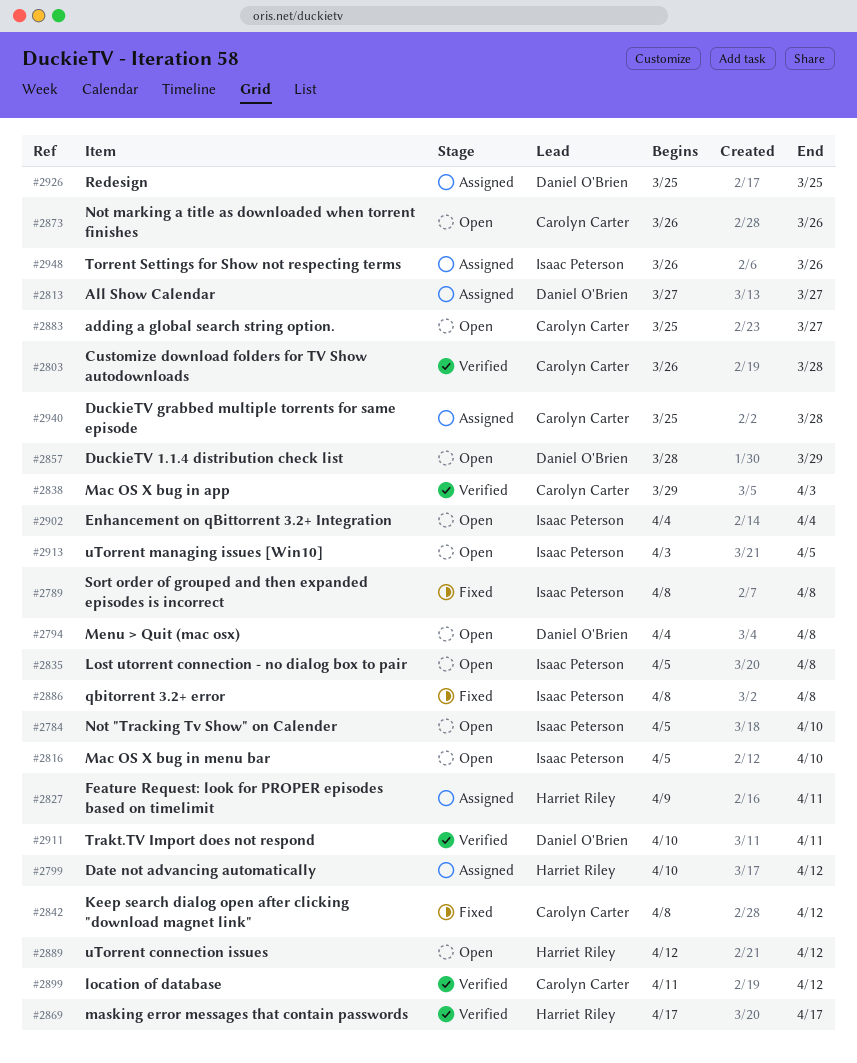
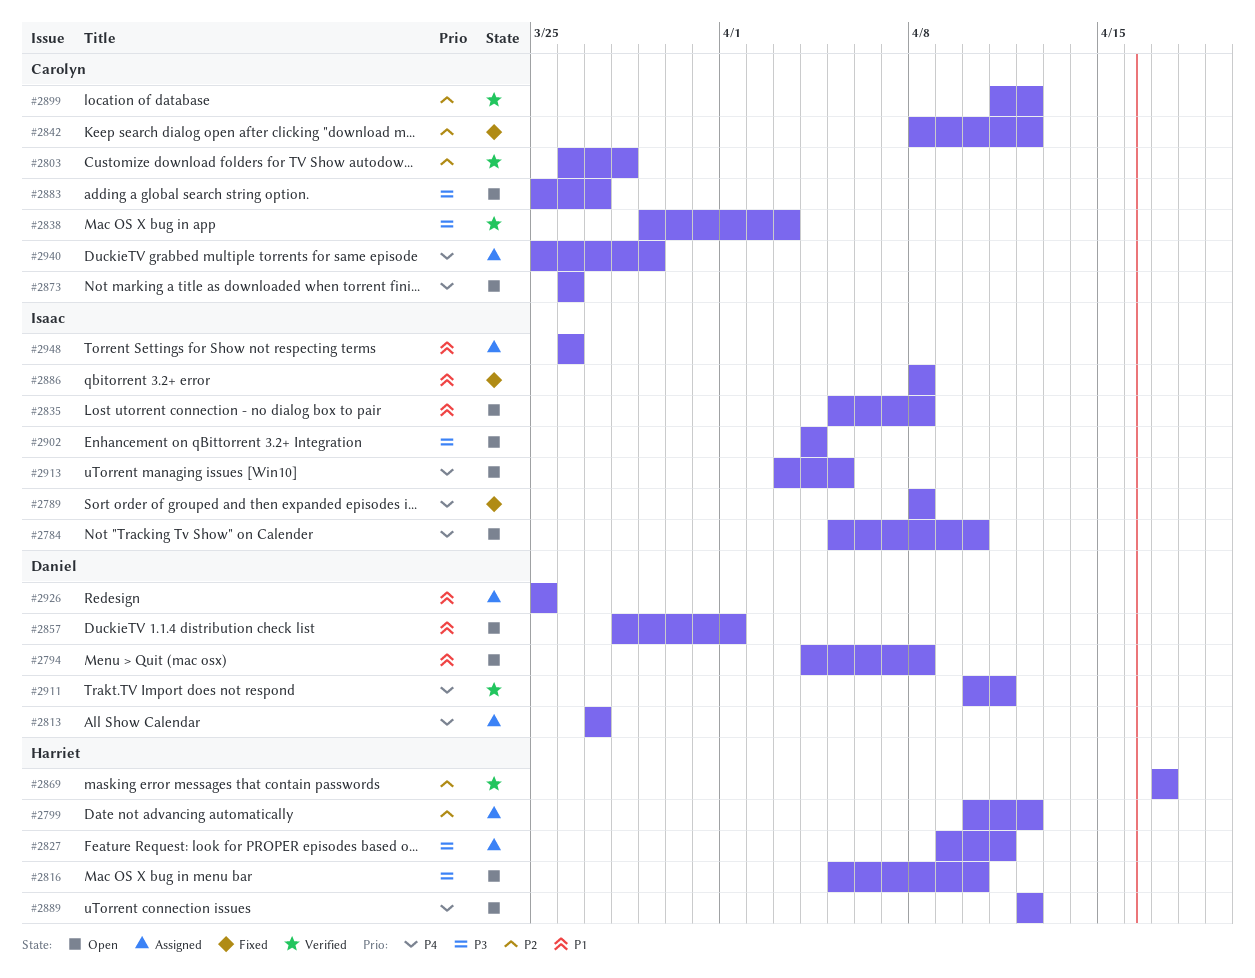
#2816, owner: Isaac Peterson -> Harriet Riley
#2857, due: Mar 29 -> Apr 1
#2940, due: Mar 28 -> Mar 29

